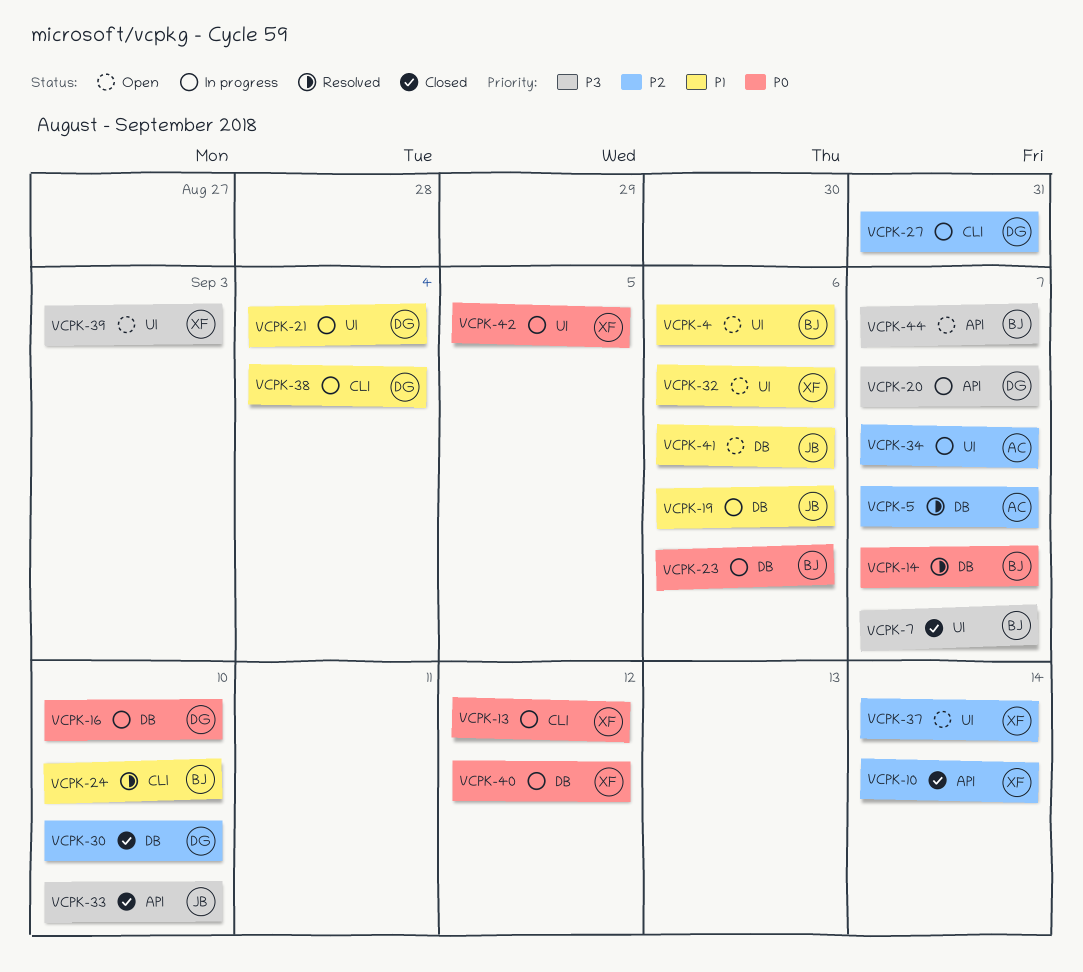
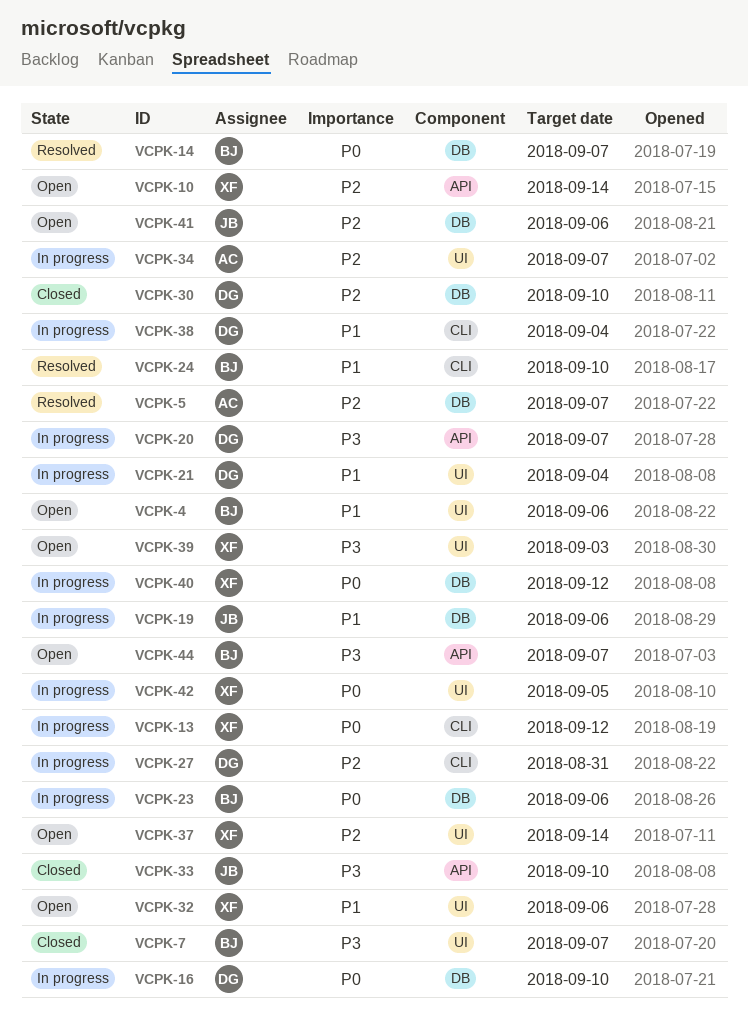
VCPK-10, status: Closed -> Open
VCPK-41, priority: P1 -> P2

